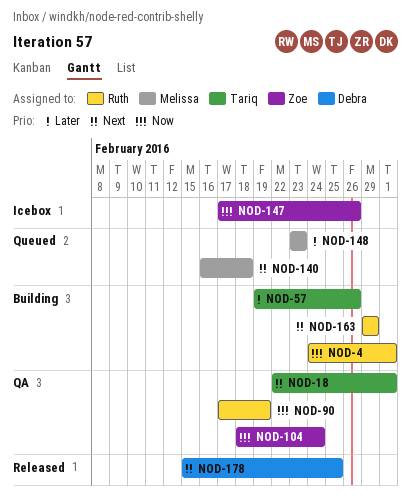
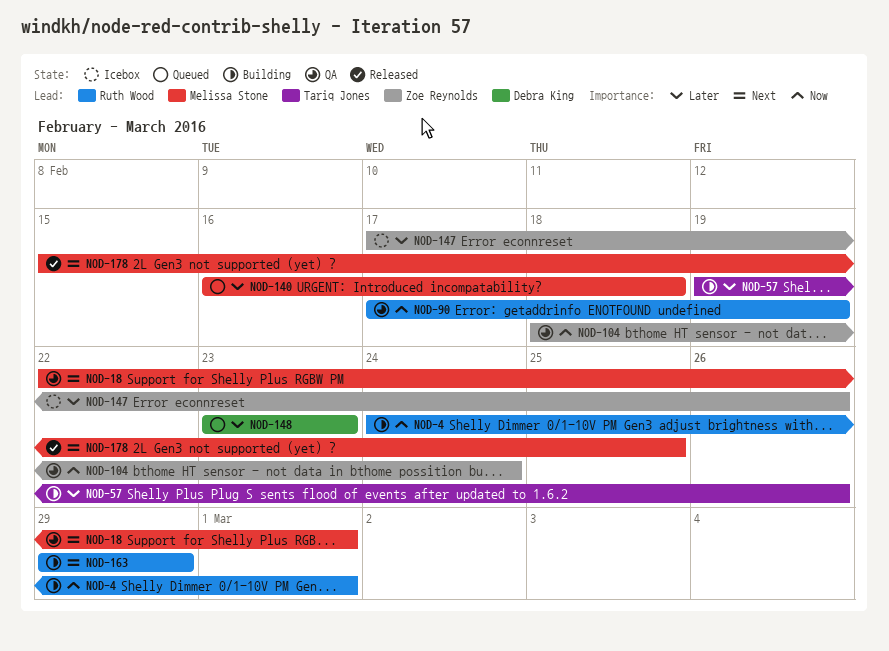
NOD-18, owner: Tariq Jones -> Melissa Stone
NOD-140, priority: Next -> Later
NOD-147, priority: Now -> Later
NOD-148, owner: Melissa Stone -> Debra King
NOD-178, owner: Debra King -> Melissa Stone

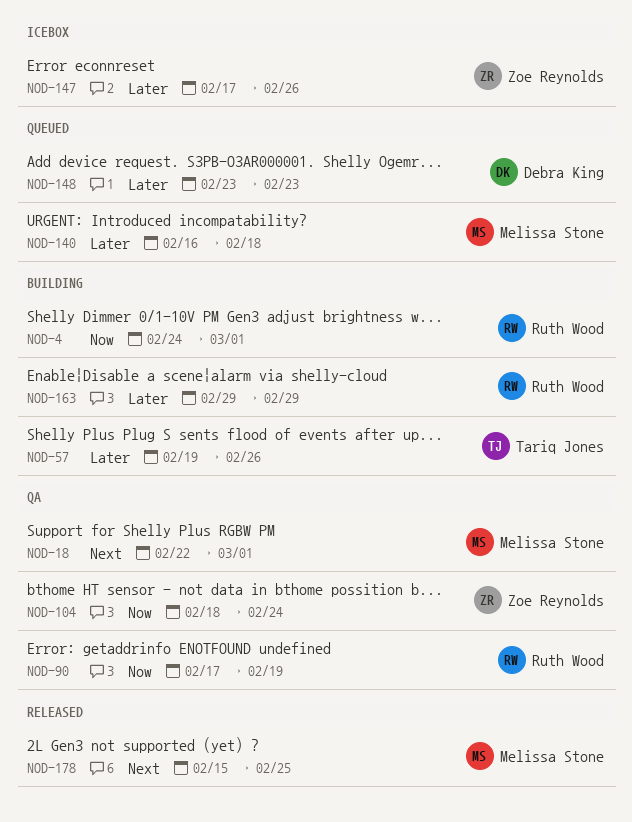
NOD-163, priority: Next -> Later

